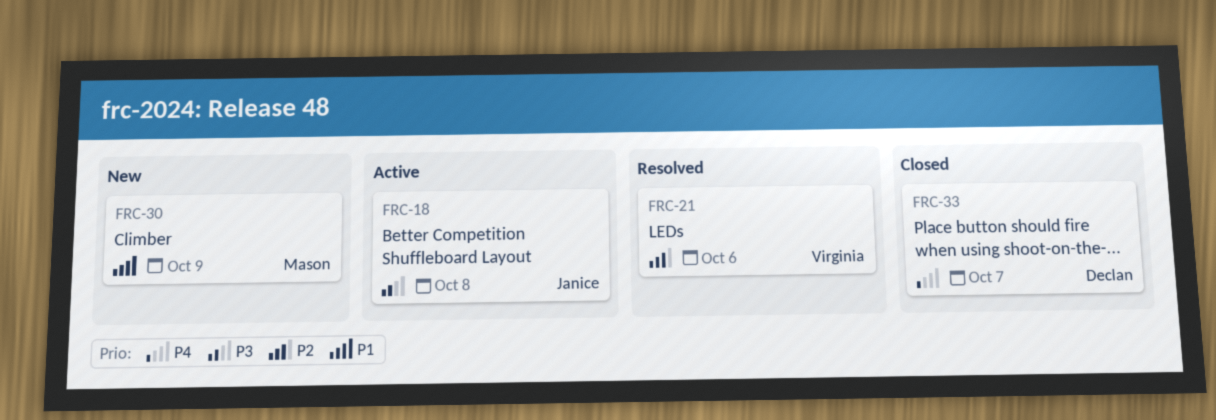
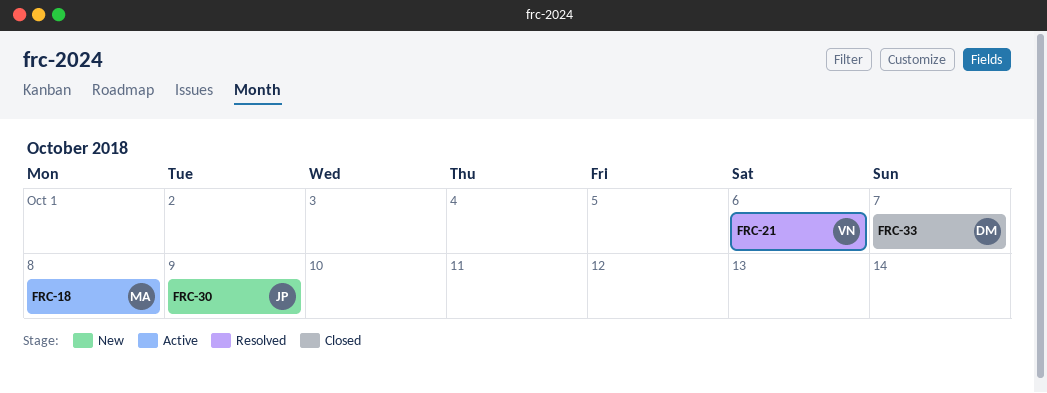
FRC-18, owner: Janice -> Mason
FRC-30, owner: Mason -> Janice

